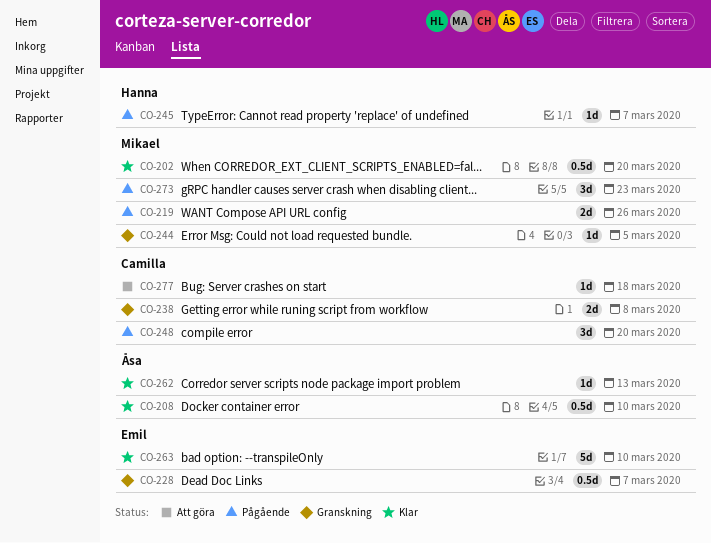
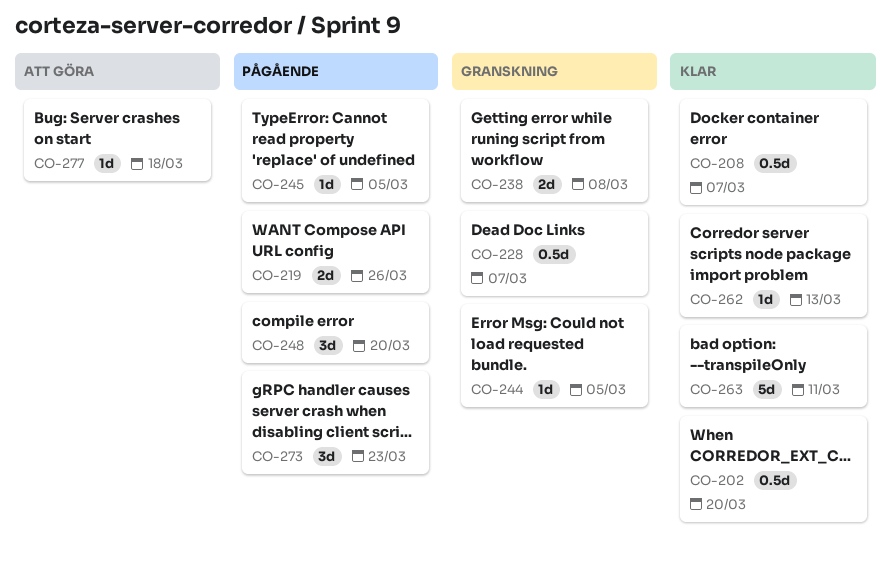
CO-208, due: Mar 10 -> Mar 7
CO-245, due: Mar 7 -> Mar 5
CO-263, due: Mar 10 -> Mar 11

